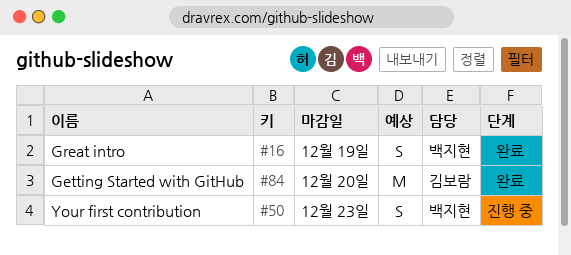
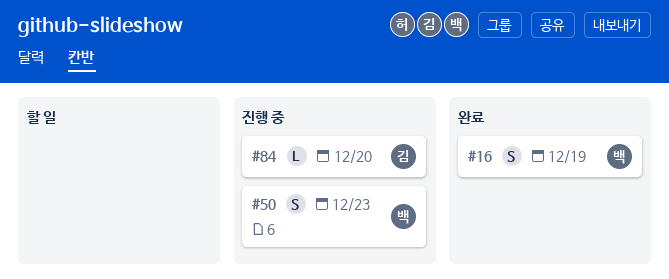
#84, status: 완료 -> 진행 중
#84, estimate: M -> L

